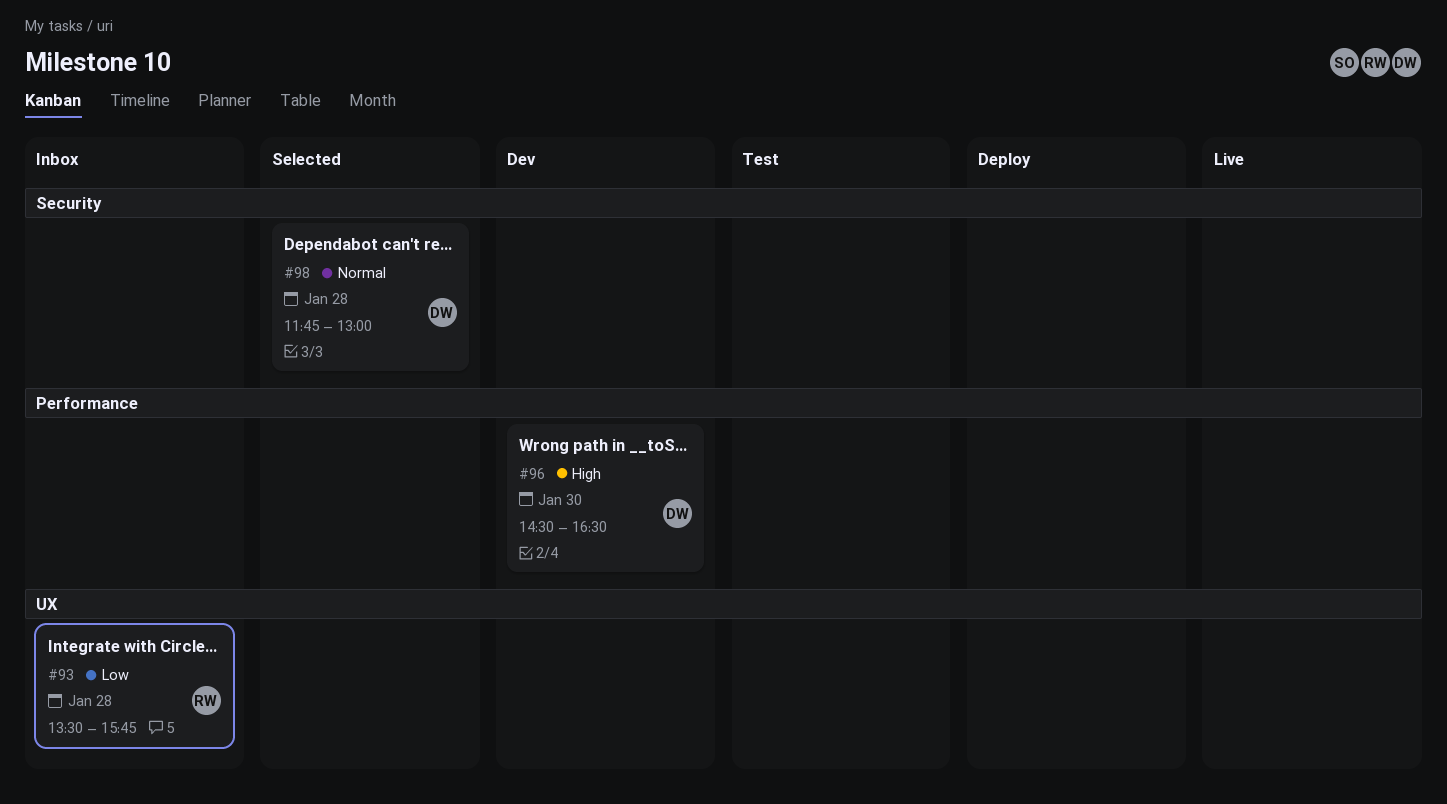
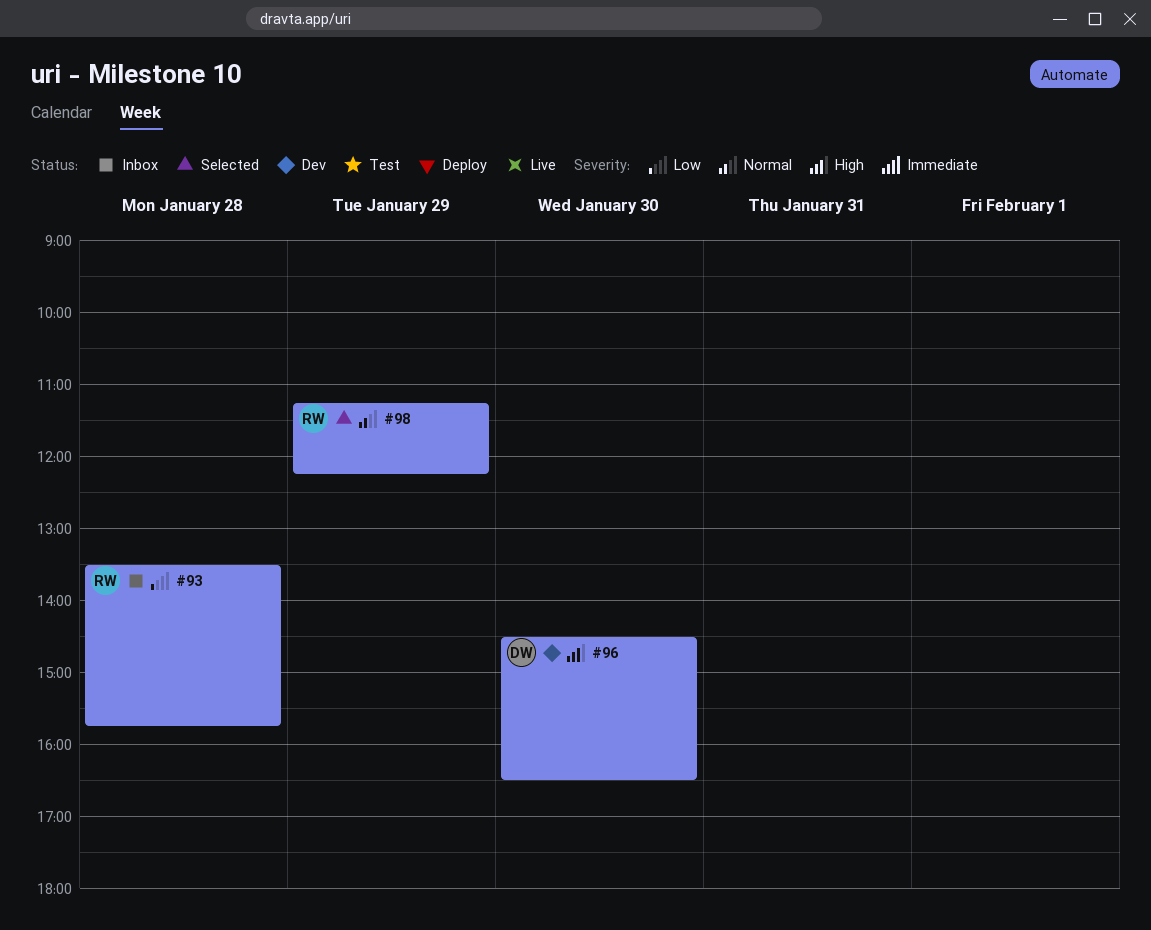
#98, owner: DW -> RW
#98, day: Jan 28 -> Jan 29
#98, begins: 11:45 -> 11:15
#98, ends: 13:00 -> 12:15

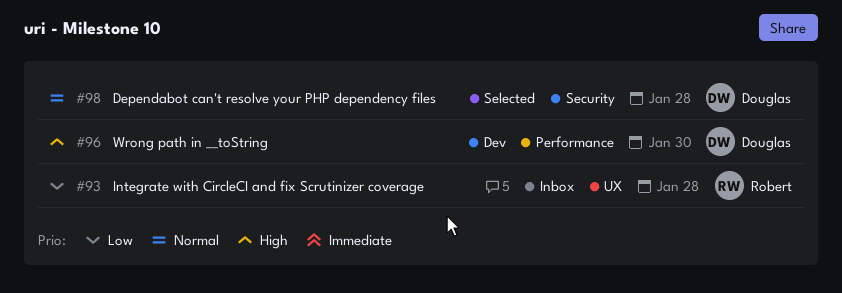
#98, owner: Robert -> Douglas
#98, day: Jan 29 -> Jan 28

